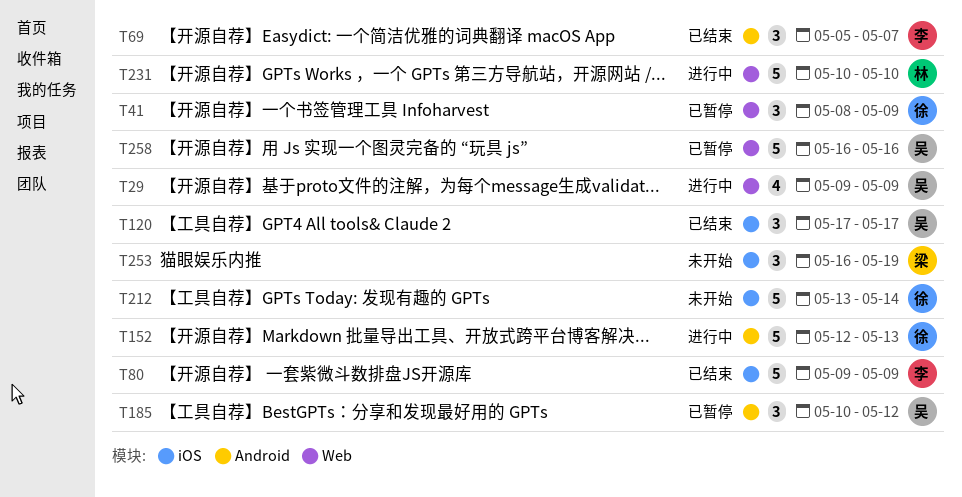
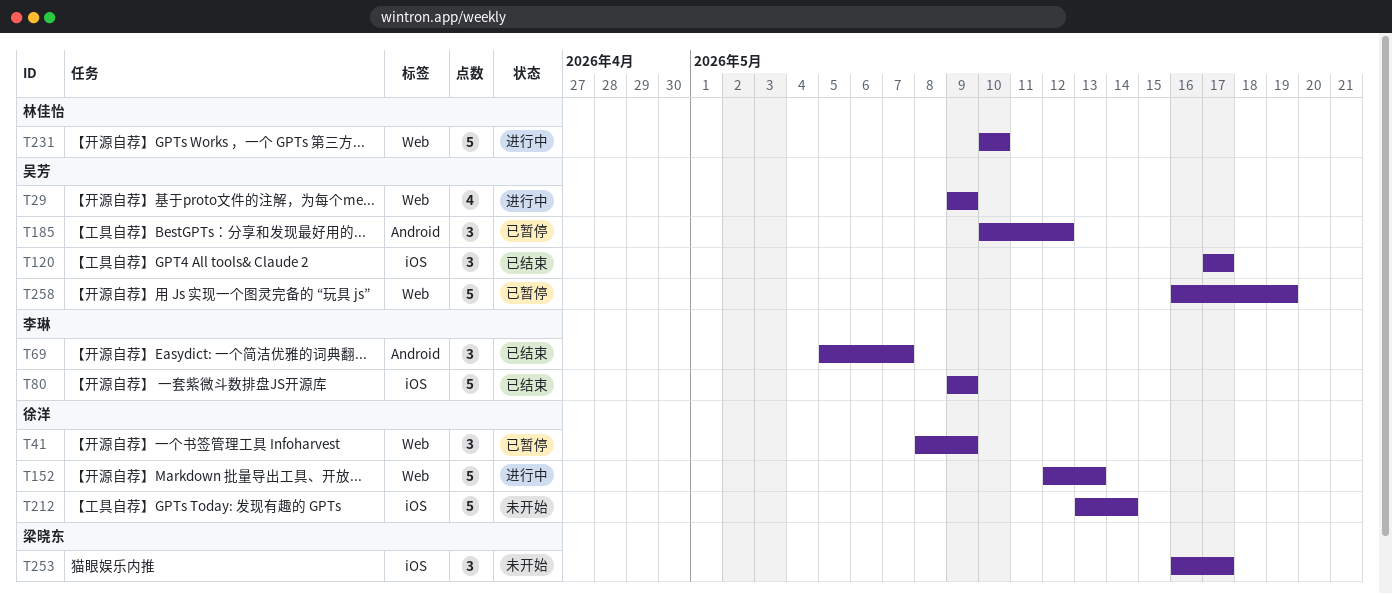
T152, label: Android -> Web
T253, due: May 19 -> May 17
T258, due: May 16 -> May 19

